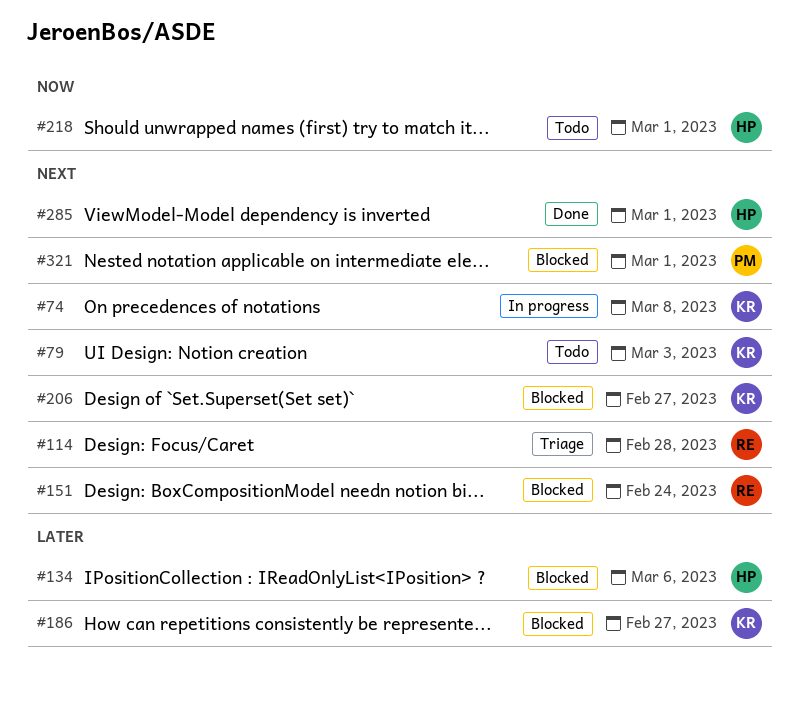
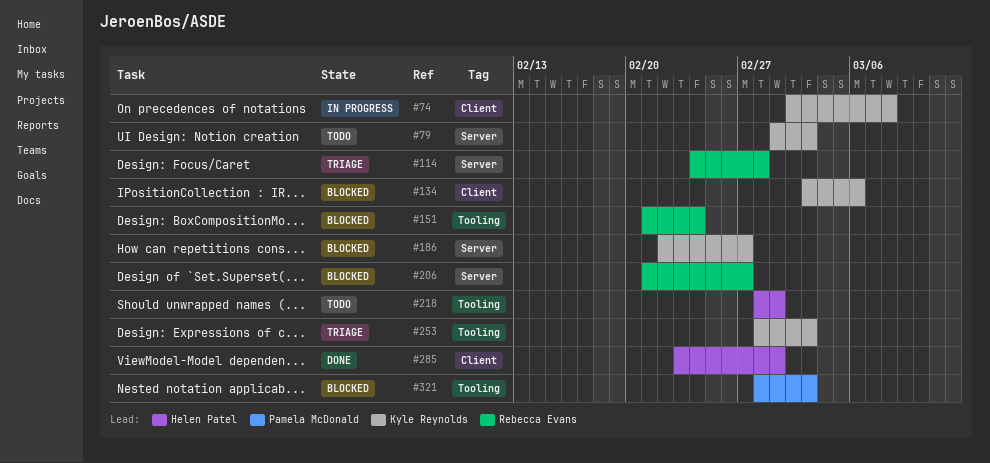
#134, owner: Helen Patel -> Kyle Reynolds
#206, owner: Kyle Reynolds -> Rebecca Evans
#253: none -> present
#321, due: Mar 1 -> Mar 3

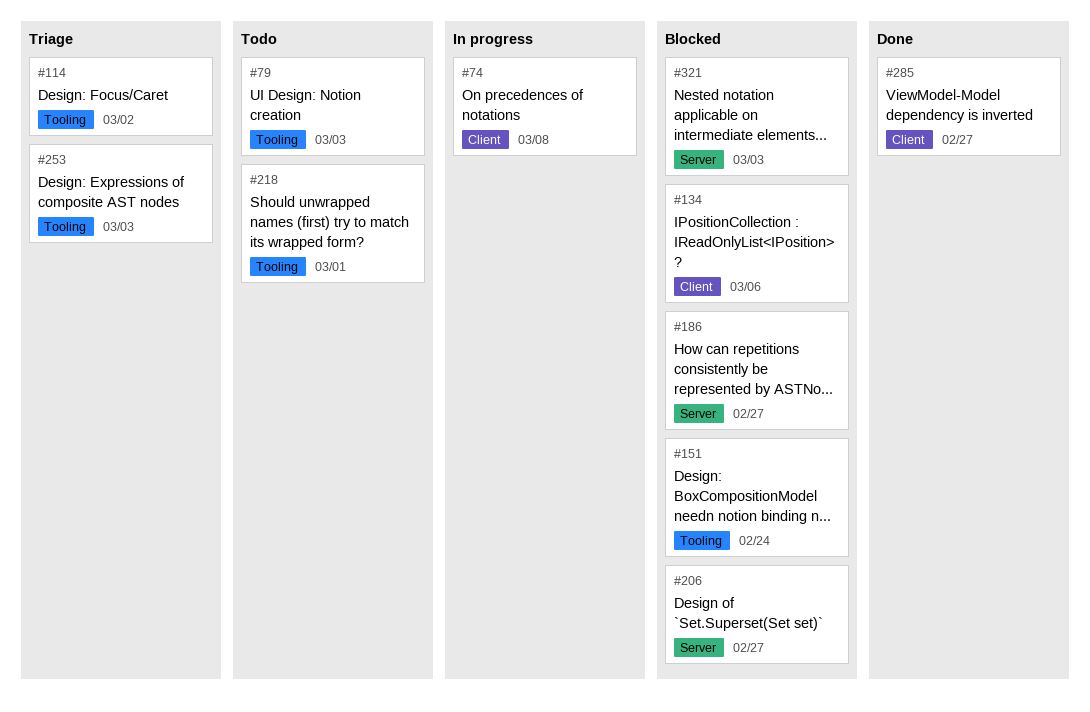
#79, label: Server -> Tooling
#114, label: Server -> Tooling
#114, due: Feb 28 -> Mar 2
#285, due: Mar 1 -> Feb 27
#321, label: Tooling -> Server

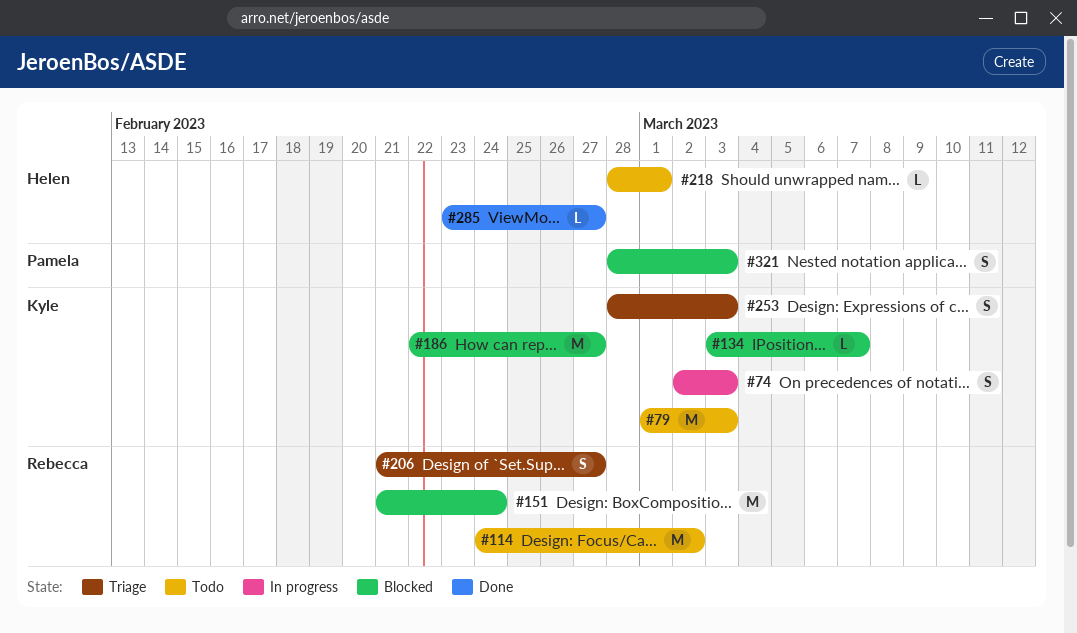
#74, due: Mar 8 -> Mar 3
#114, status: Triage -> Todo
#134, due: Mar 6 -> Mar 7
#206, status: Blocked -> Triage

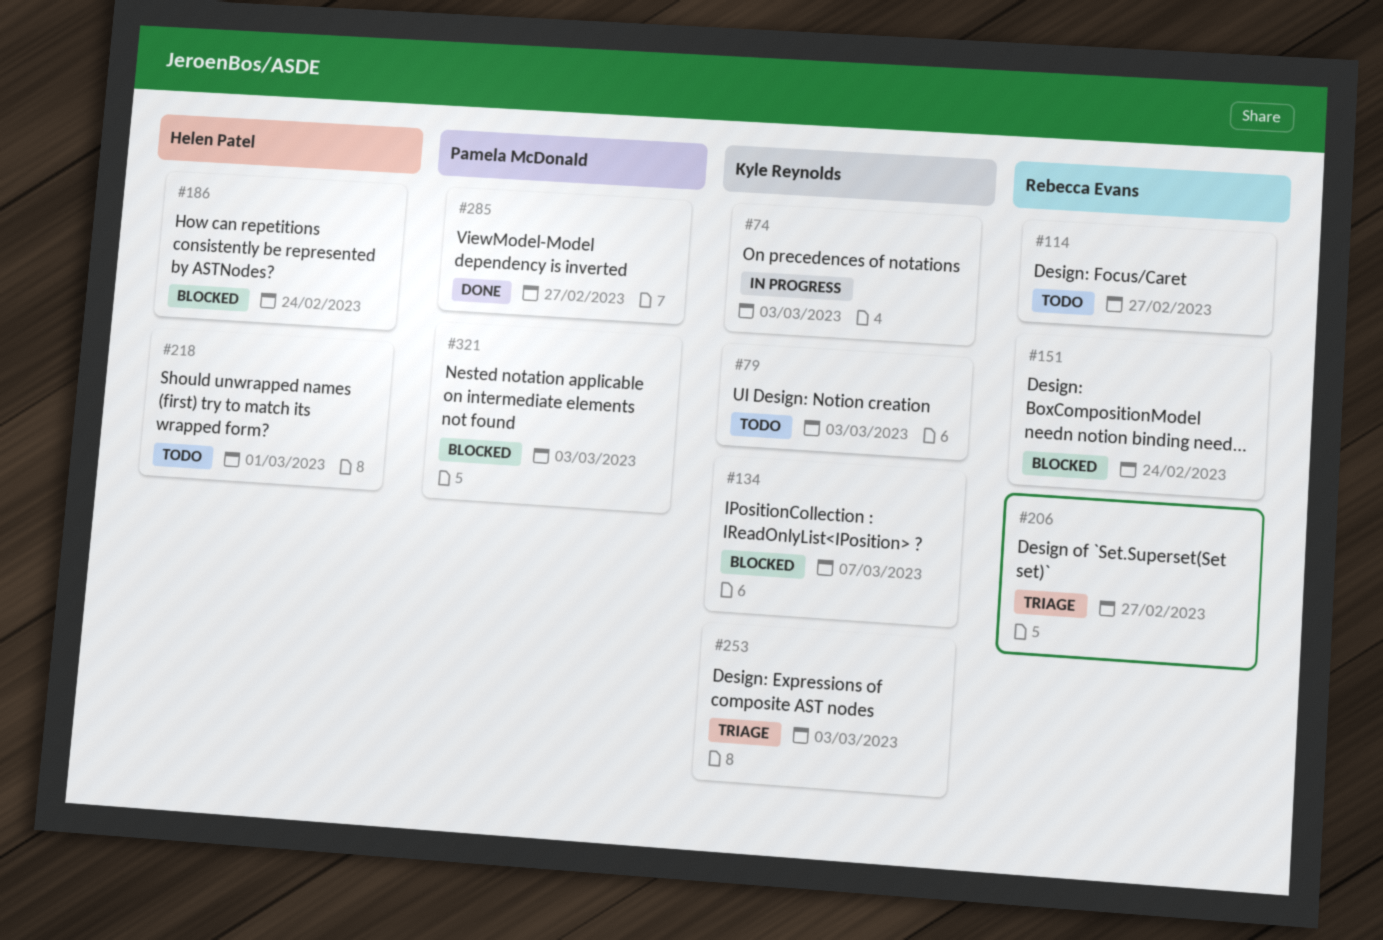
#114, due: Mar 2 -> Feb 27
#186, owner: Kyle Reynolds -> Helen Patel
#186, due: Feb 27 -> Feb 24
#285, owner: Helen Patel -> Pamela McDonald

